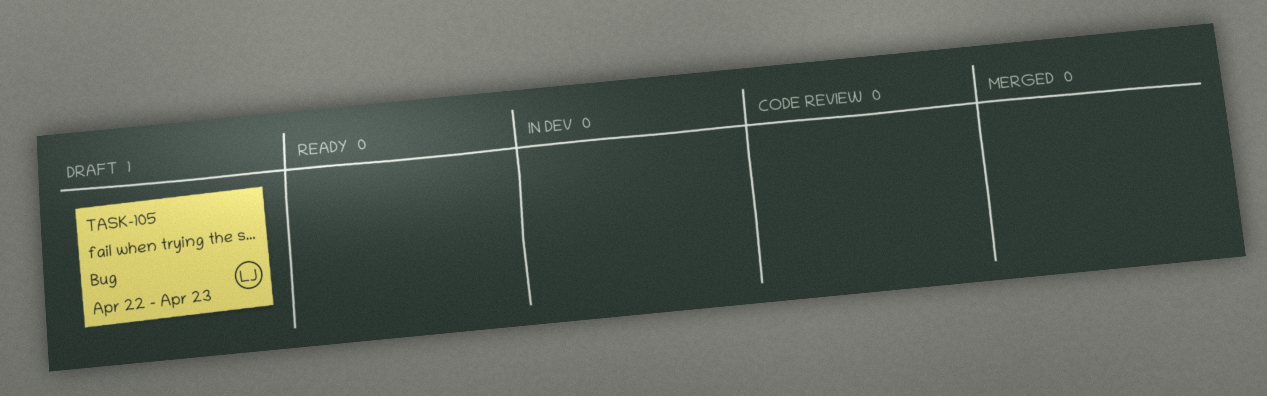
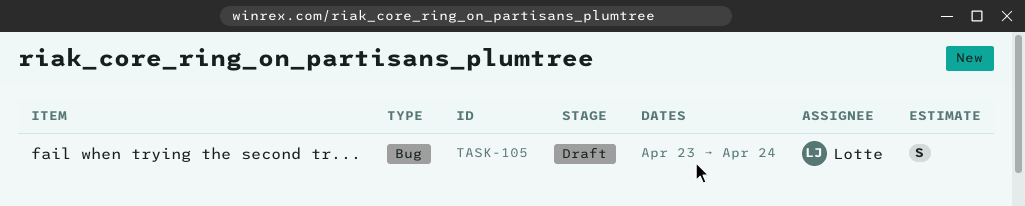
TASK-105, start: Apr 22 -> Apr 23
TASK-105, due: Apr 23 -> Apr 24

